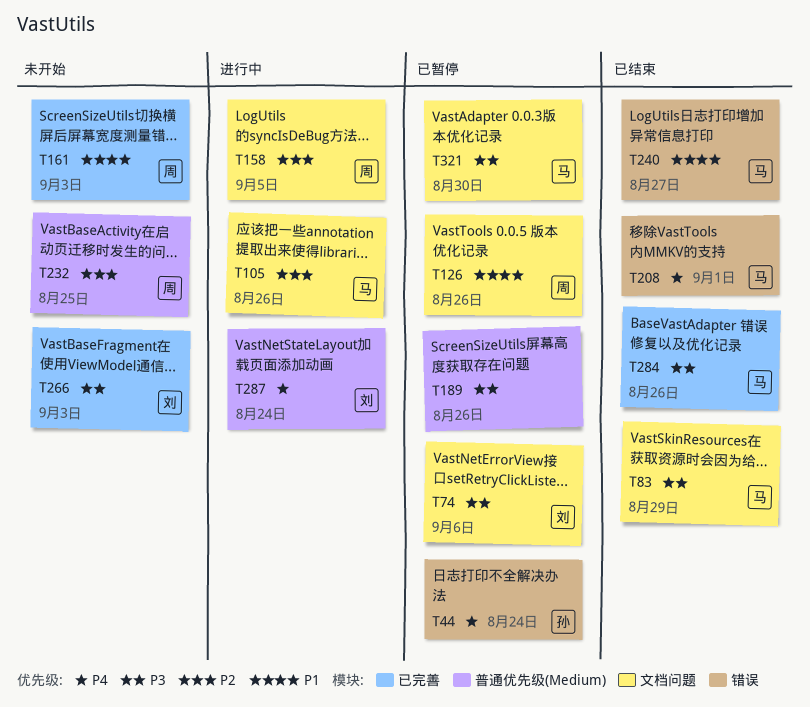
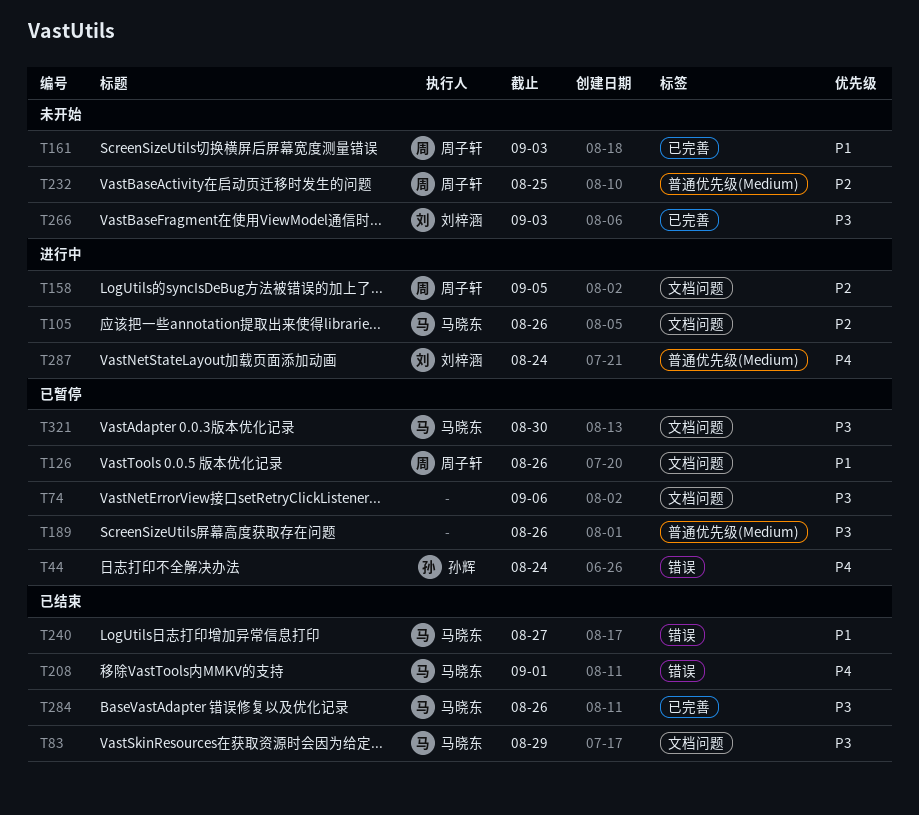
T74, owner: 刘梓涵 -> none

